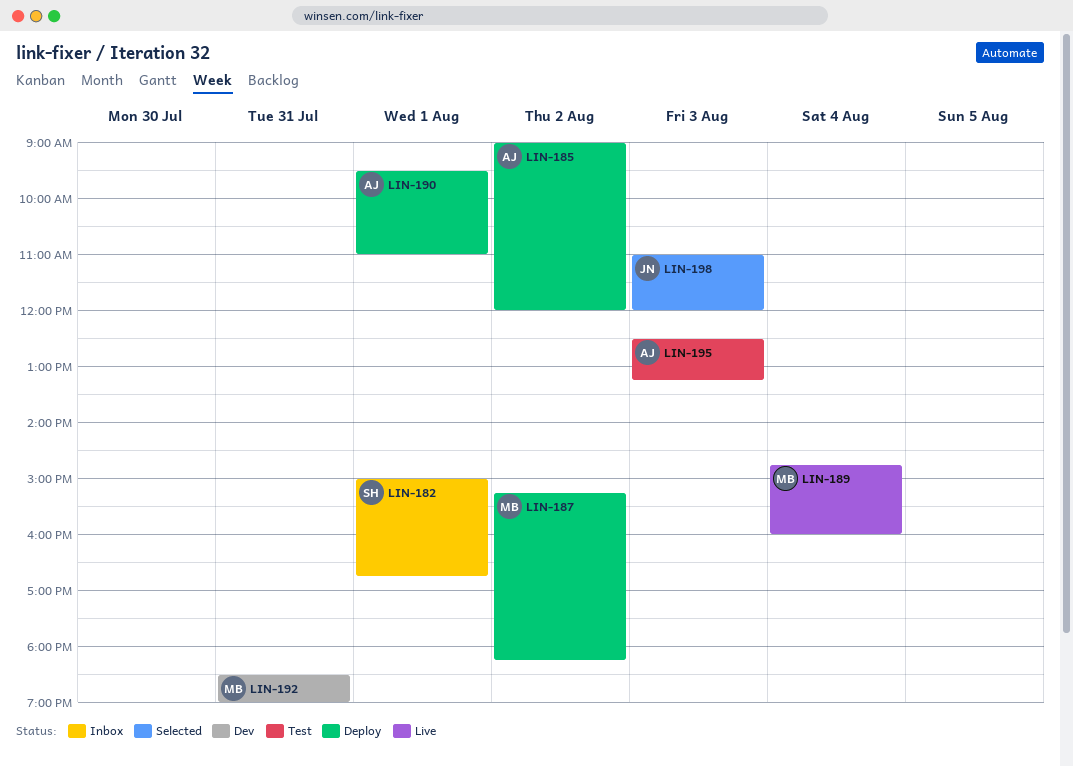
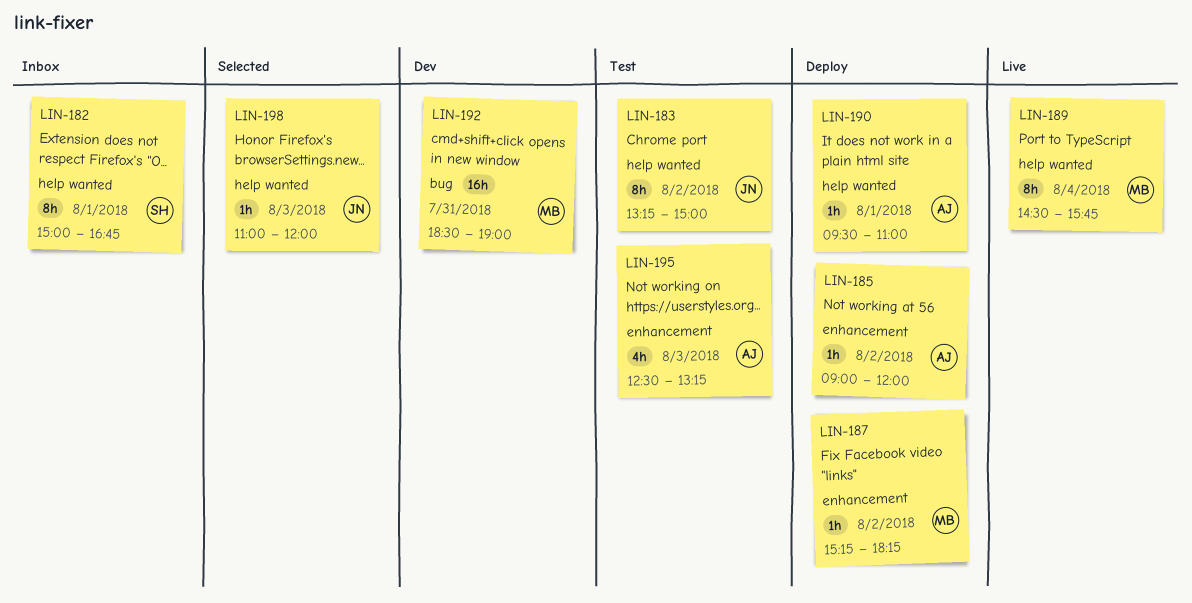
LIN-183: none -> present
LIN-189, begins: 14:45 -> 14:30
LIN-189, ends: 16:00 -> 15:45

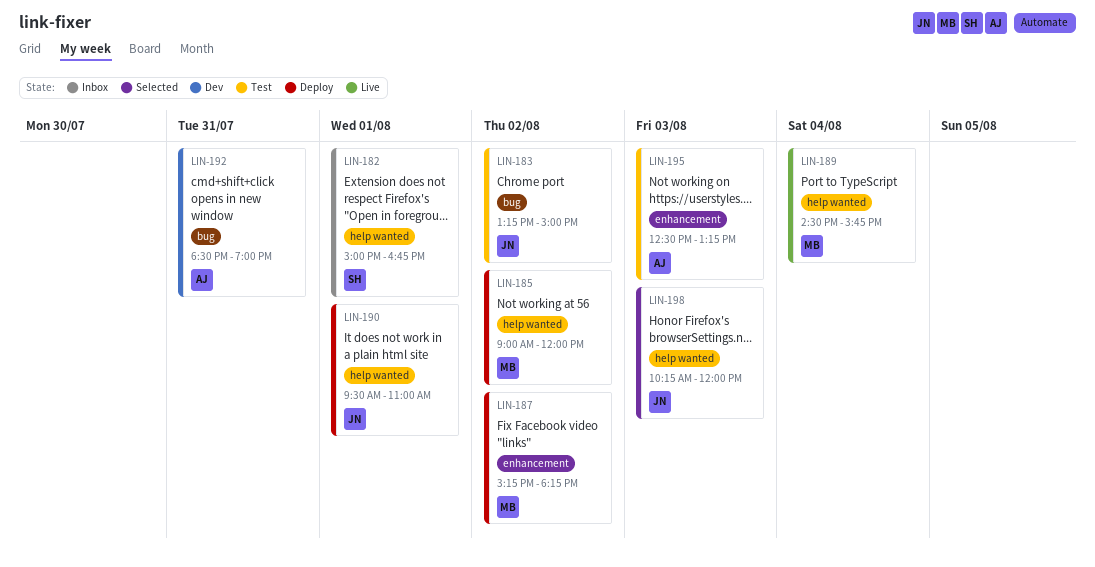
LIN-183, label: help wanted -> bug
LIN-185, owner: AJ -> MB
LIN-185, label: enhancement -> help wanted
LIN-190, owner: AJ -> JN
LIN-192, owner: MB -> AJ
LIN-198, begins: 11:00 -> 10:15

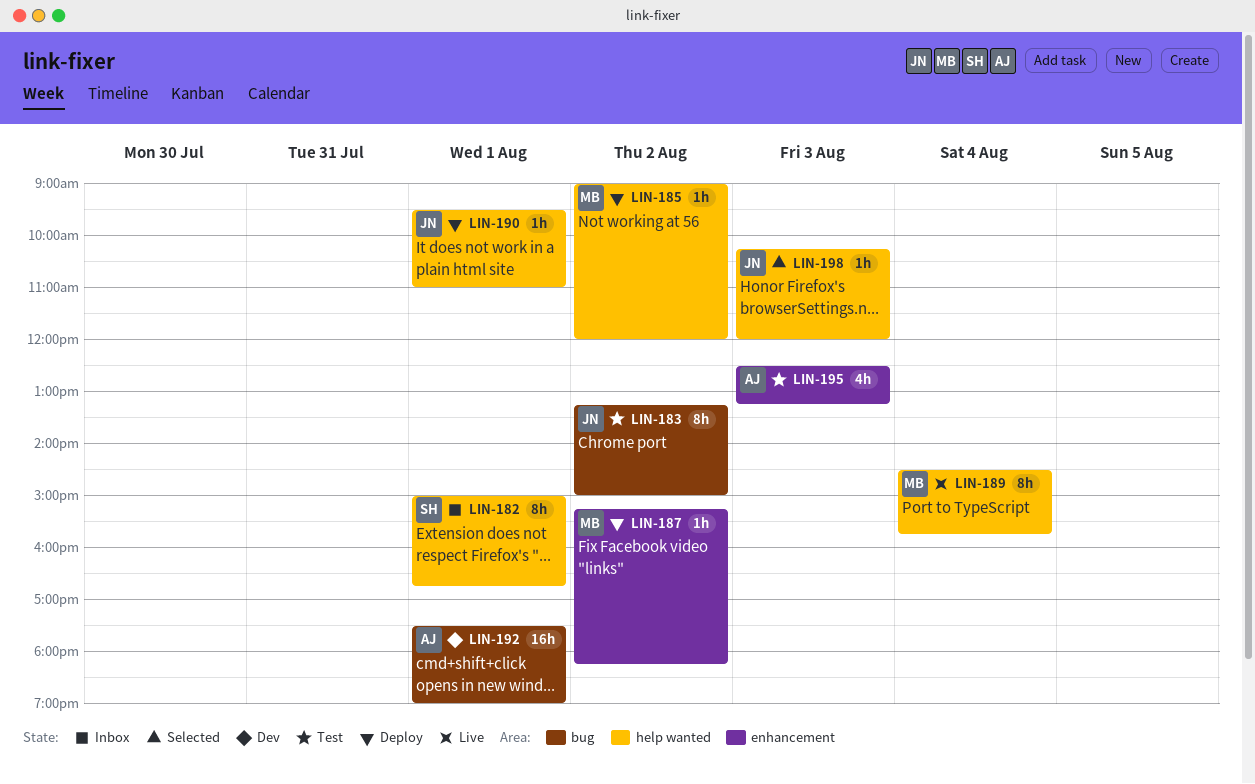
LIN-192, day: Jul 31 -> Aug 1
LIN-192, begins: 18:30 -> 17:30

